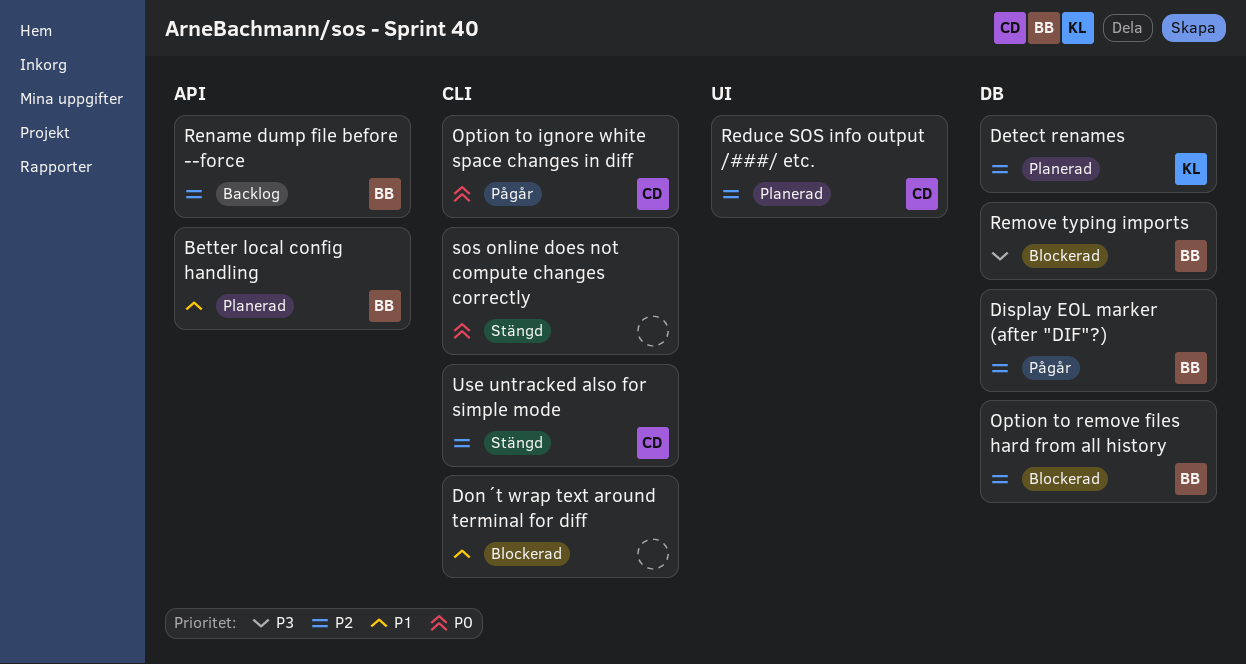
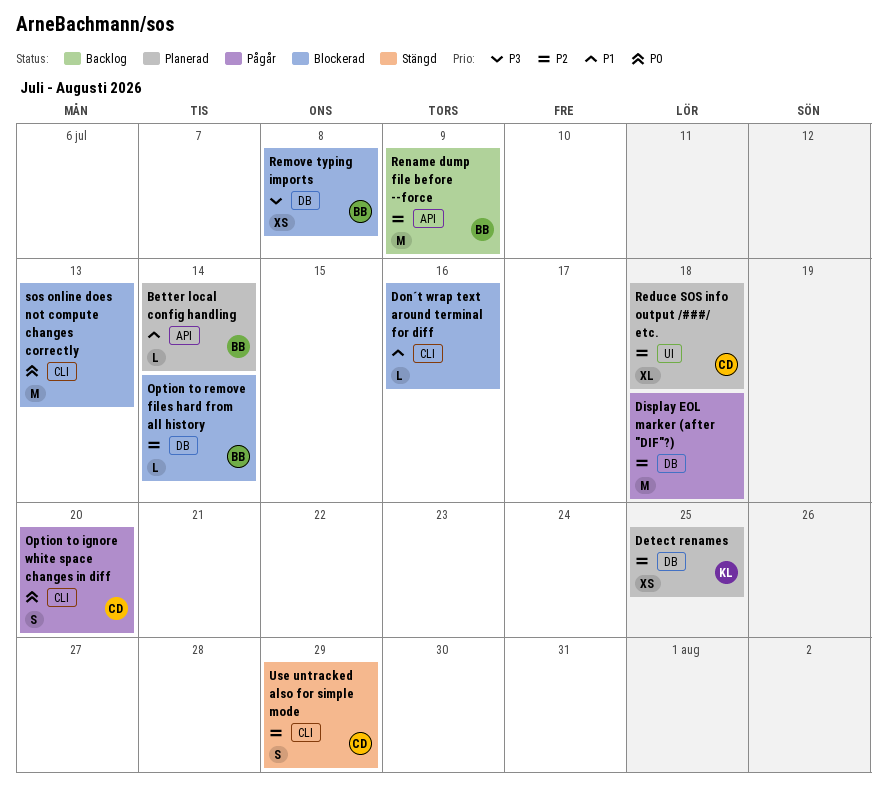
Display EOL marker (after "DIF"?), owner: BB -> none
sos online does not compute changes correctly, status: Stängd -> Blockerad

